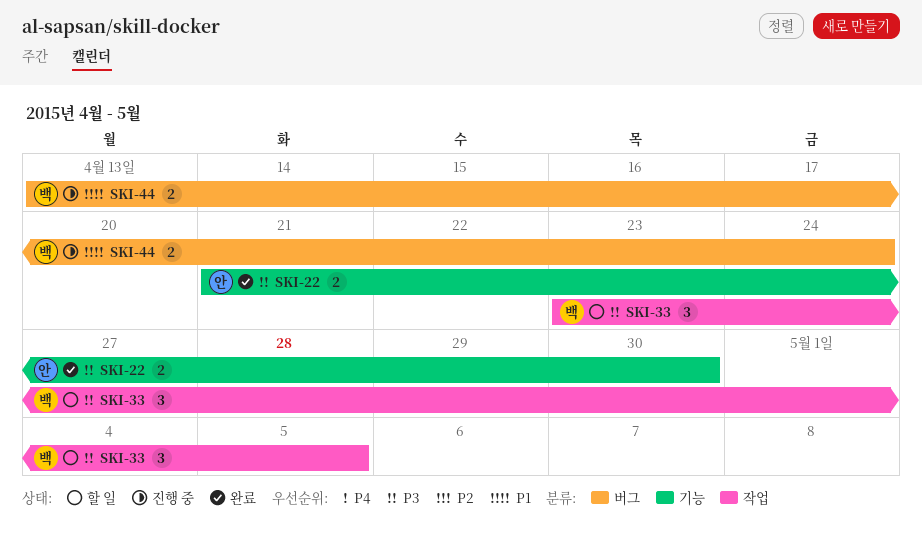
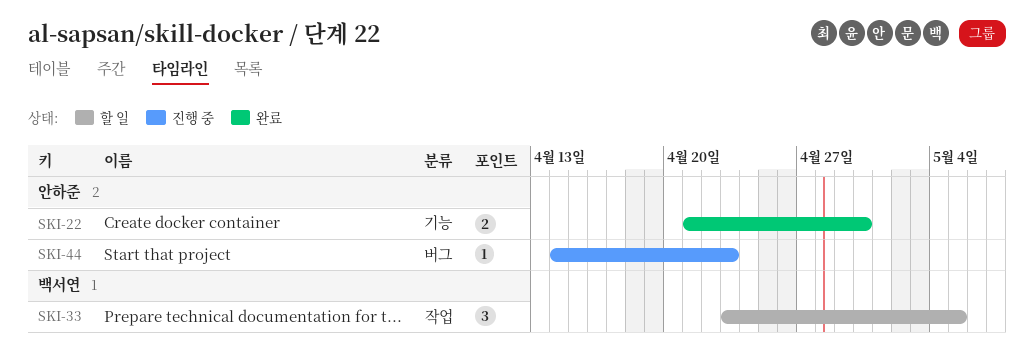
SKI-44, owner: 백서연 -> 안하준
SKI-44, estimate: 2 -> 1
SKI-44, start: Apr 13 -> Apr 14
SKI-44, due: Apr 24 -> Apr 23

